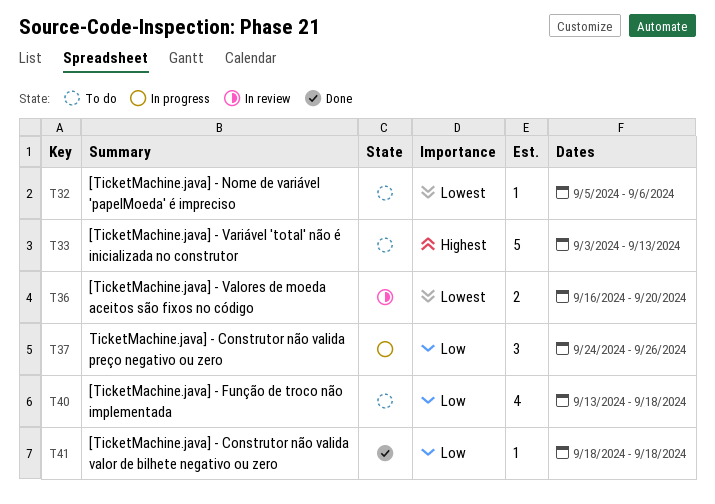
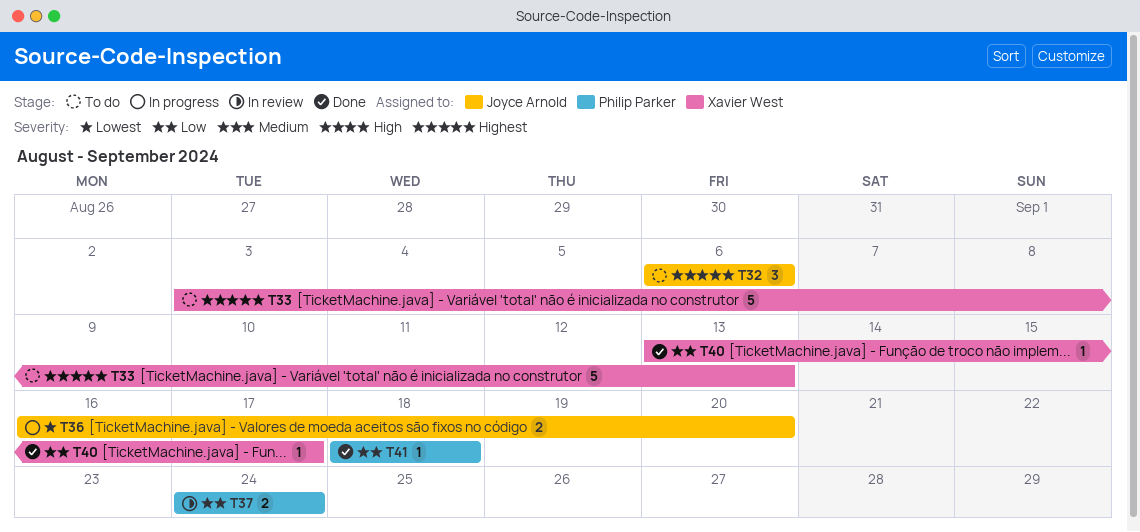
T32, priority: Lowest -> Highest
T32, estimate: 1 -> 3
T32, start: Sep 5 -> Sep 6
T36, status: In review -> In progress
T37, status: In progress -> In review
T37, estimate: 3 -> 2
T37, due: Sep 26 -> Sep 24
T40, status: To do -> Done
T40, estimate: 4 -> 1
T40, due: Sep 18 -> Sep 17

